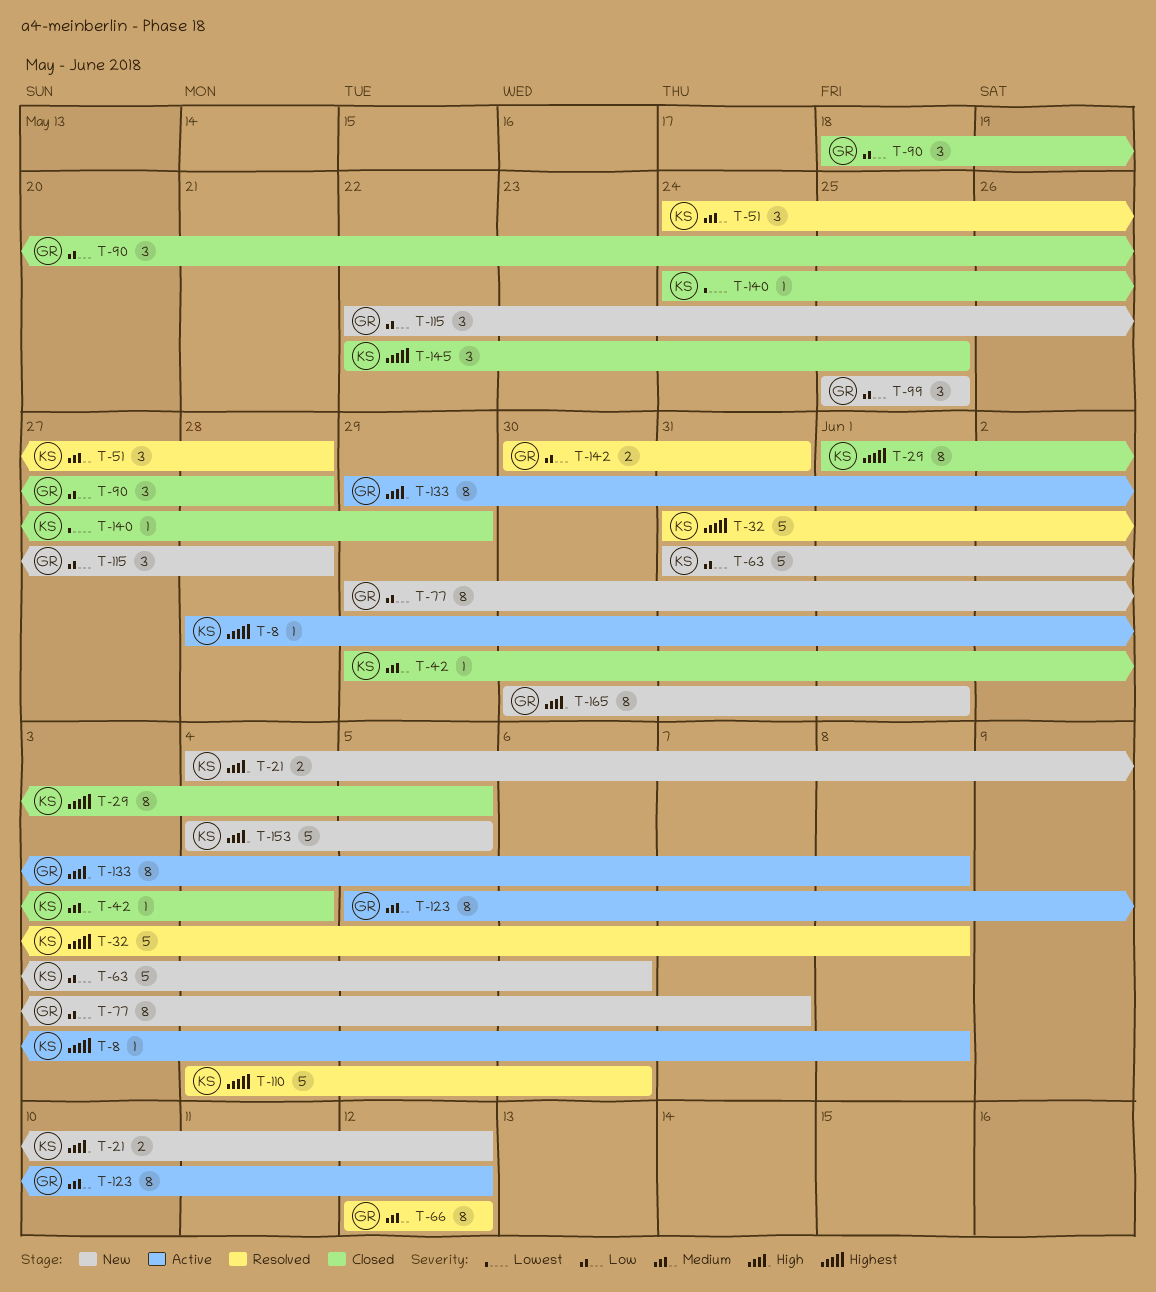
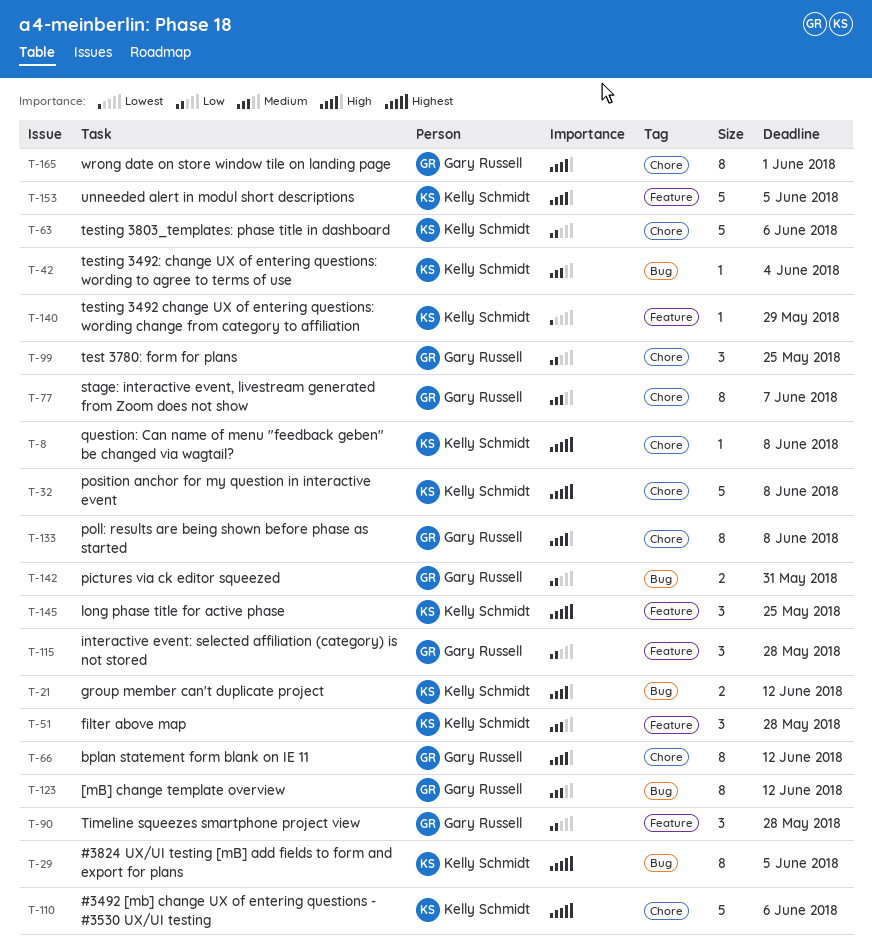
T-66, priority: Medium -> High
T-77, priority: Low -> Medium

